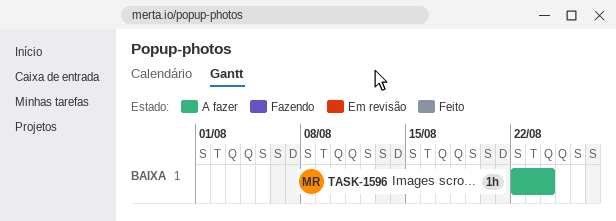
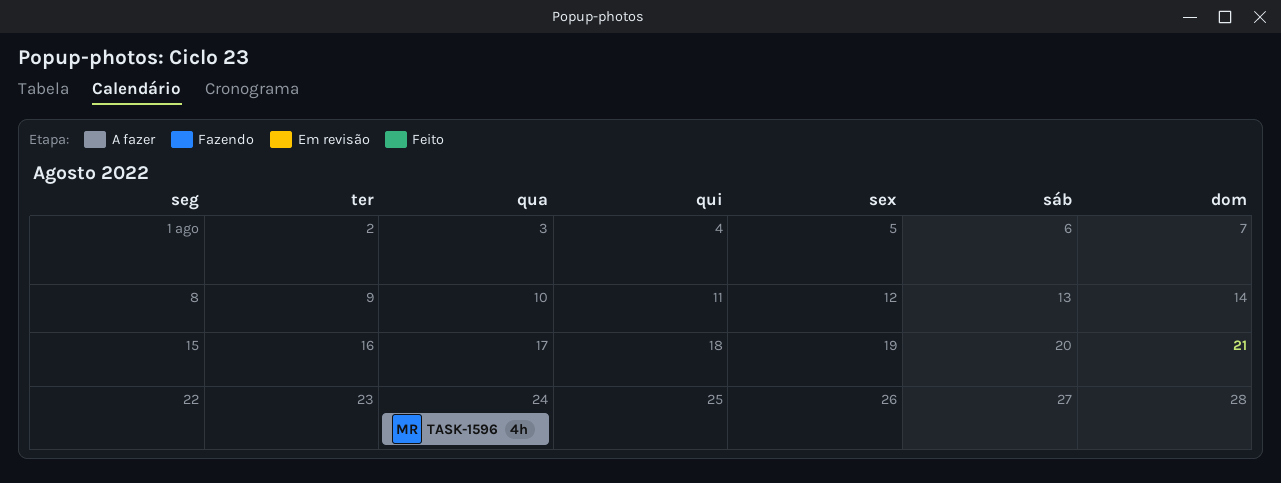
TASK-1596, estimate: 1h -> 4h
TASK-1596, start: Aug 22 -> Aug 24

